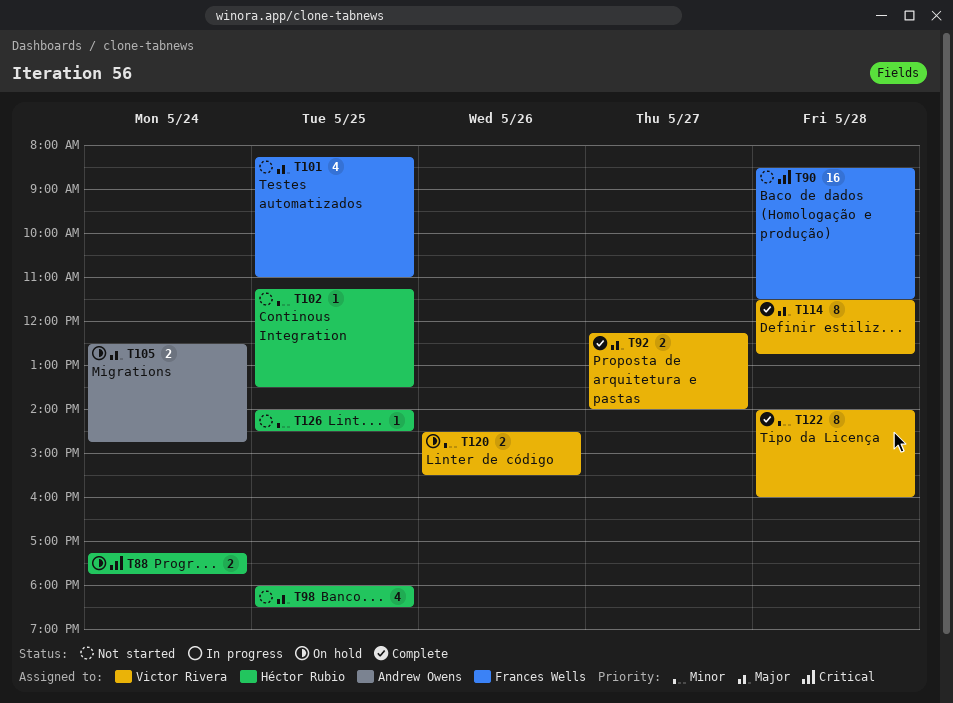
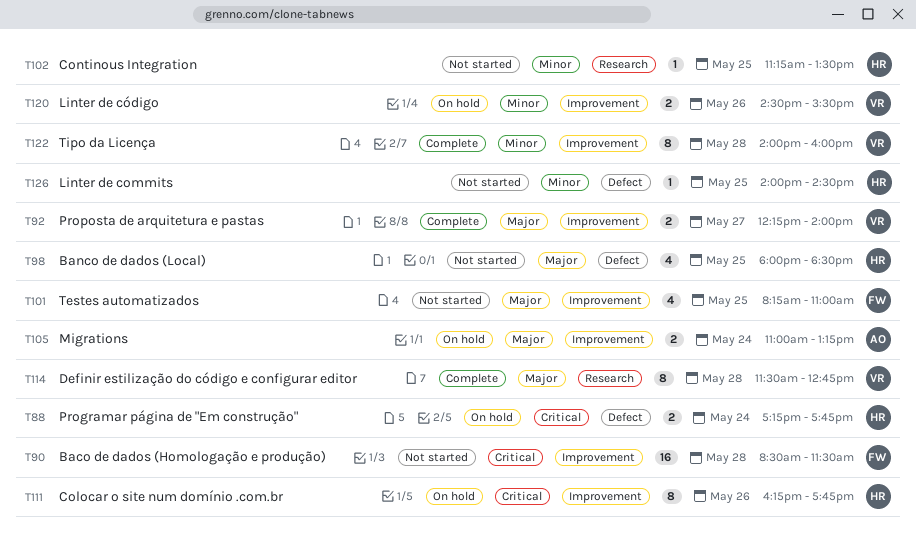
T105, begins: 12:30 -> 11:00
T105, ends: 14:45 -> 13:15
T111: none -> present

